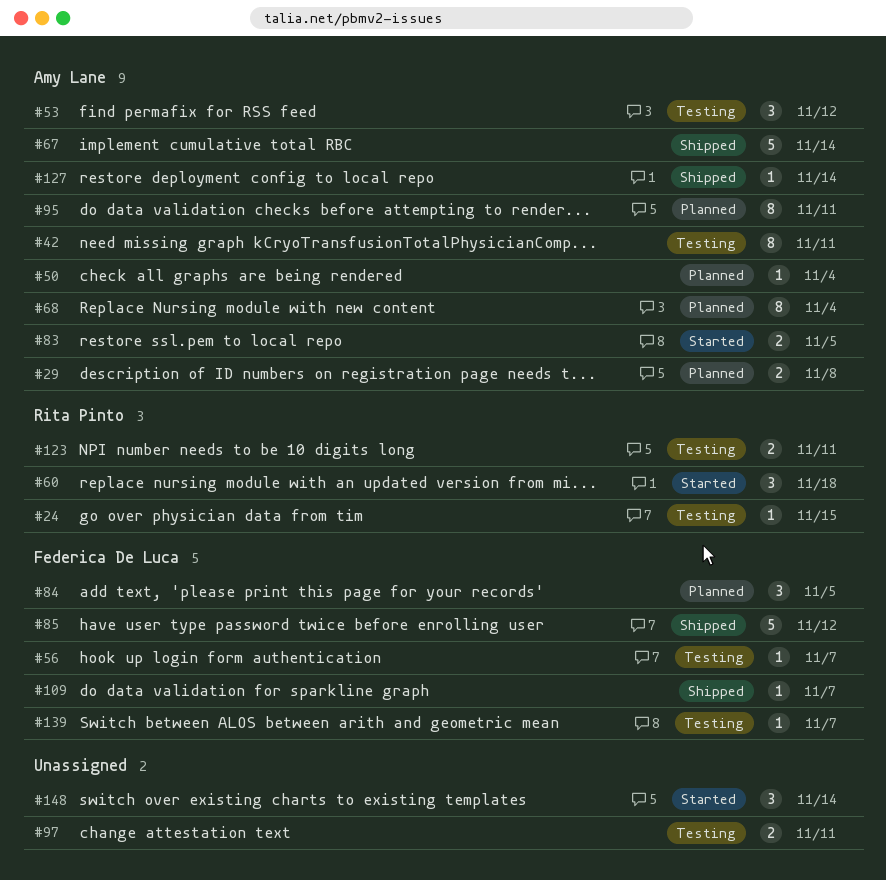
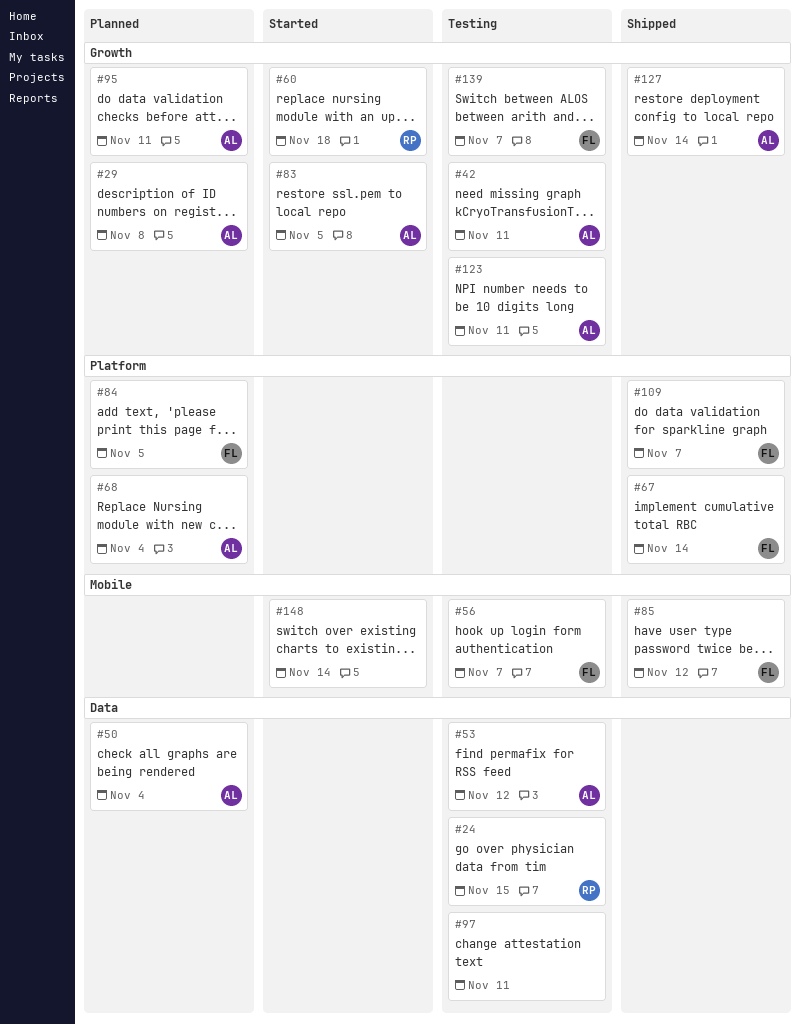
#67, owner: Amy Lane -> Federica De Luca
#123, owner: Rita Pinto -> Amy Lane

